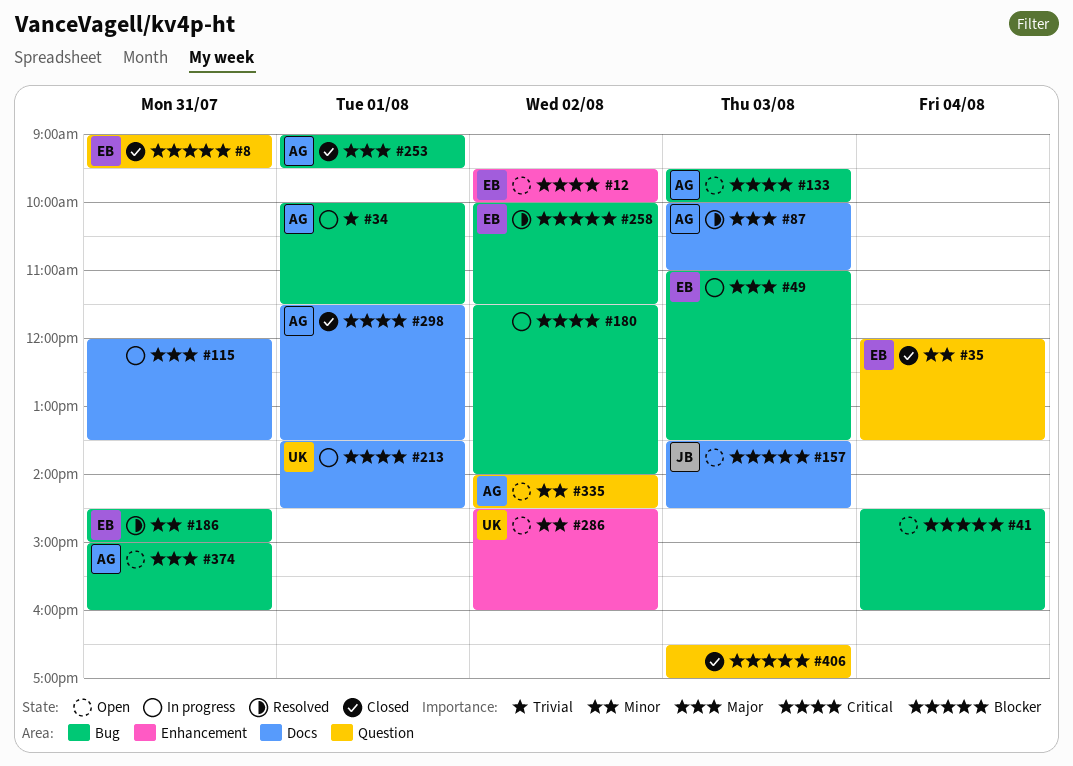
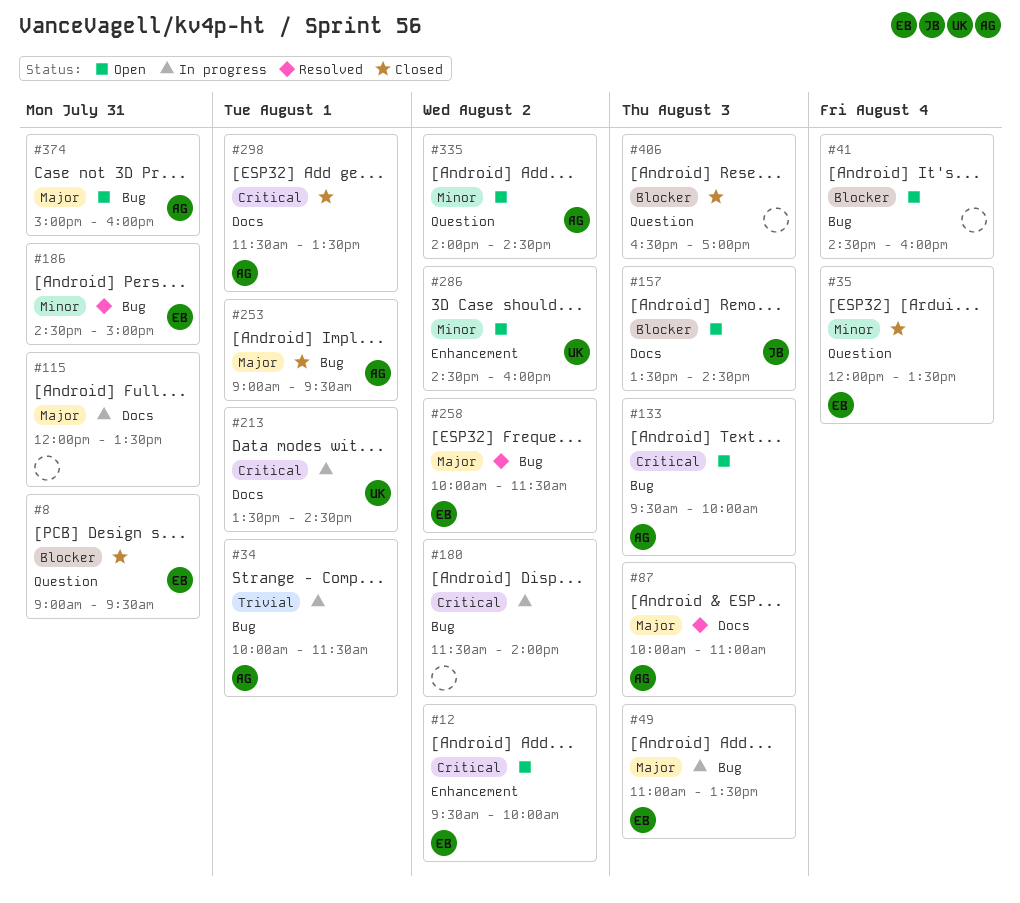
#258, priority: Blocker -> Major

